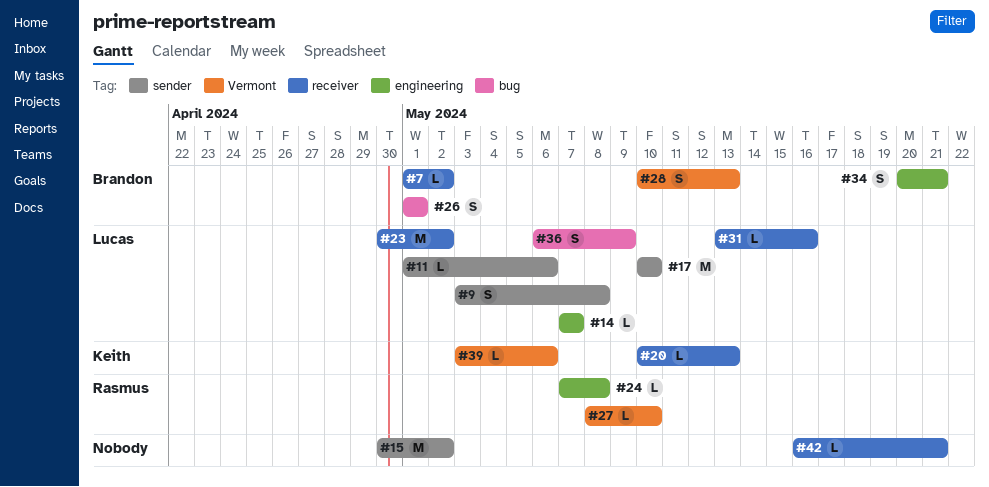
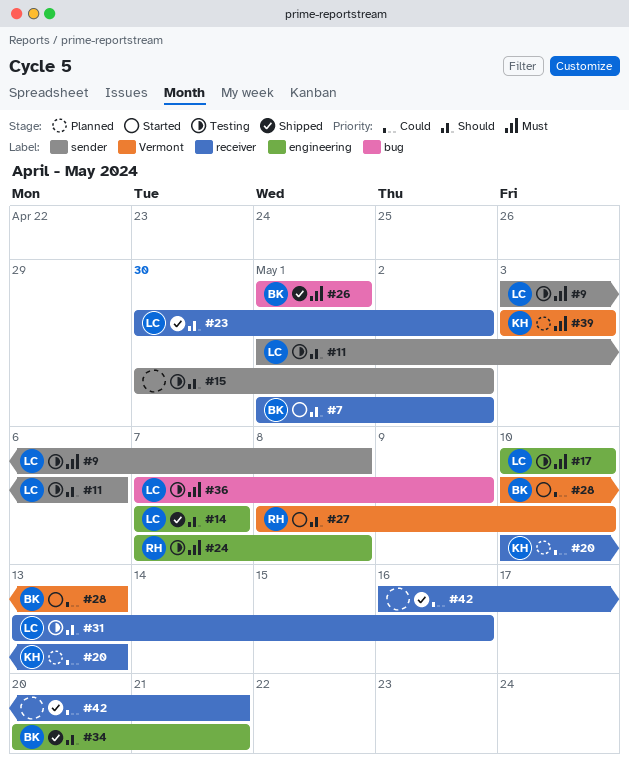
#17, label: sender -> engineering
#36, start: May 6 -> May 7
#39, due: May 6 -> May 3

